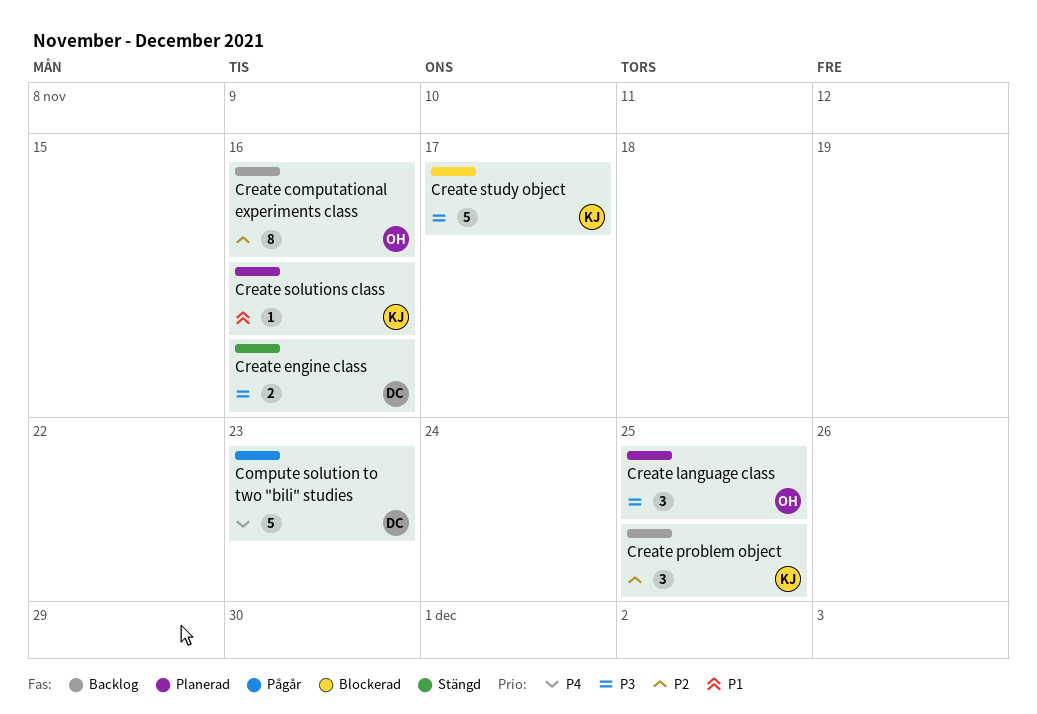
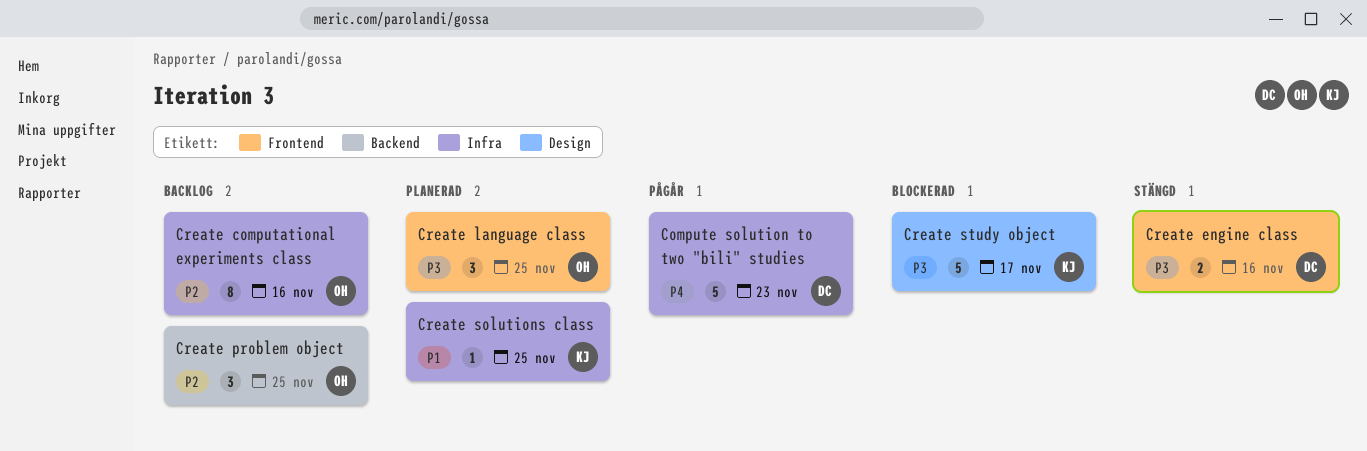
Create problem object, owner: KJ -> OH
Create solutions class, due: Nov 16 -> Nov 25

